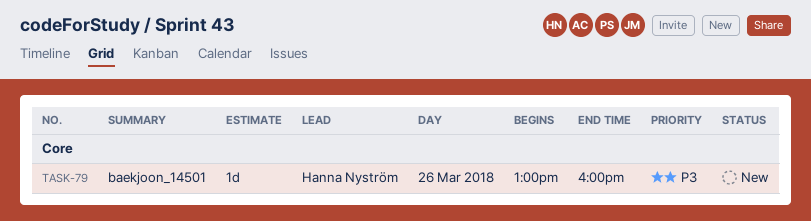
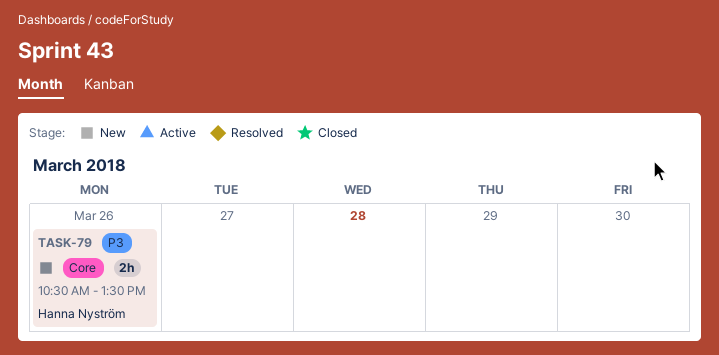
TASK-79, estimate: 1d -> 2h
TASK-79, begins: 13:00 -> 10:30
TASK-79, ends: 16:00 -> 13:30

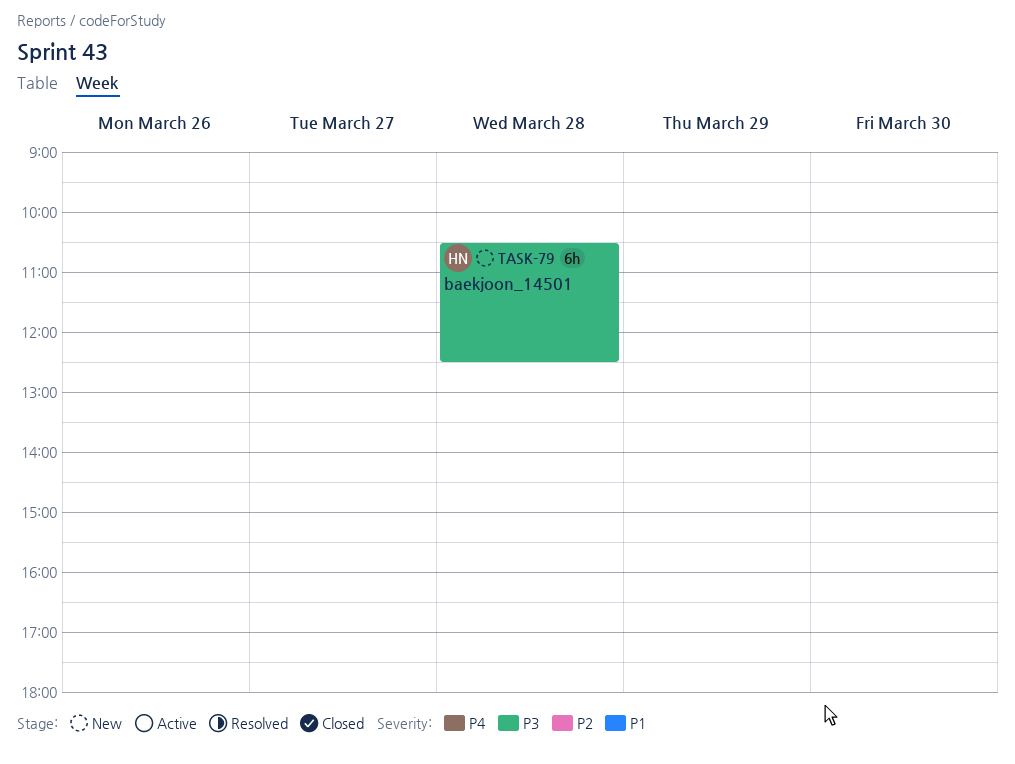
TASK-79, estimate: 2h -> 6h
TASK-79, day: Mar 26 -> Mar 28
TASK-79, ends: 13:30 -> 12:30

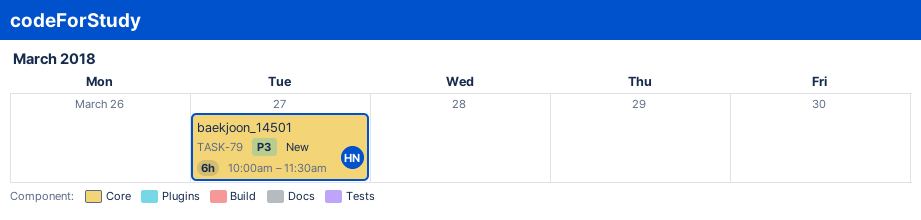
TASK-79, day: Mar 28 -> Mar 27
TASK-79, begins: 10:30 -> 10:00
TASK-79, ends: 12:30 -> 11:30

